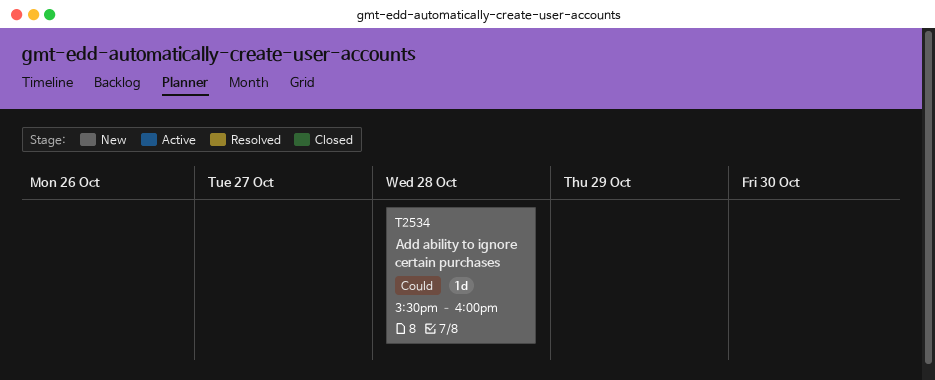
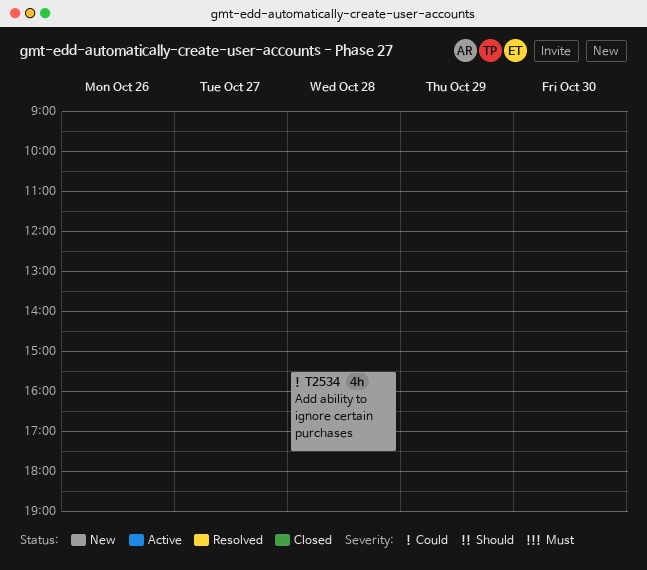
T2534, estimate: 1d -> 4h
T2534, ends: 16:00 -> 17:30

